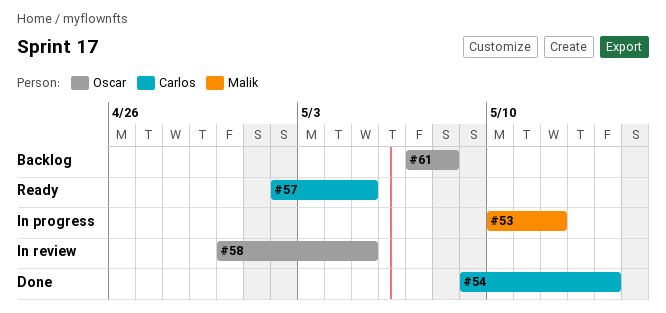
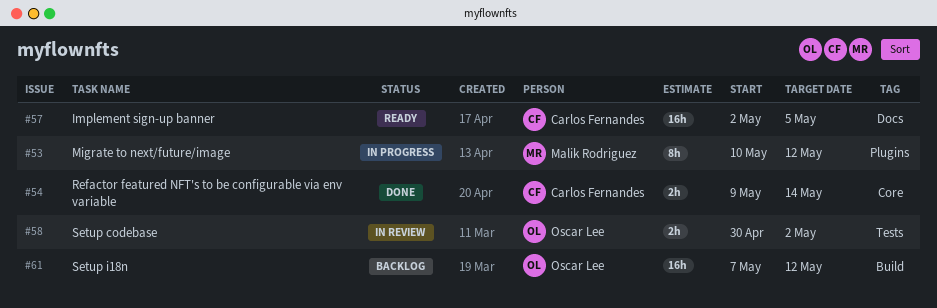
#58, due: May 5 -> May 2
#61, due: May 8 -> May 12

